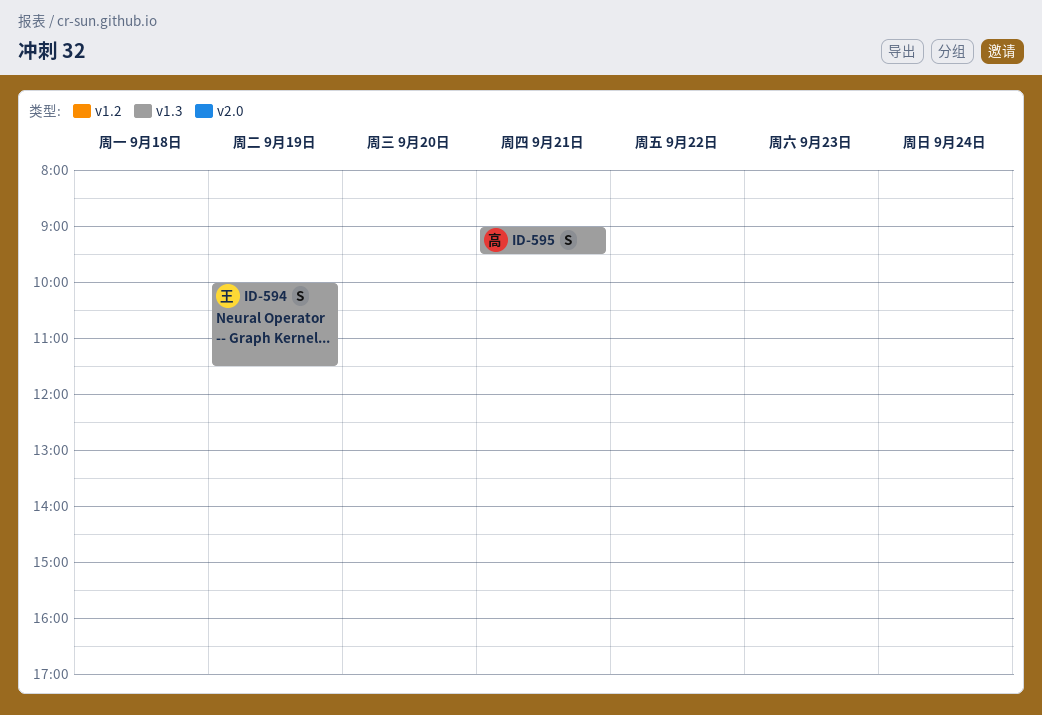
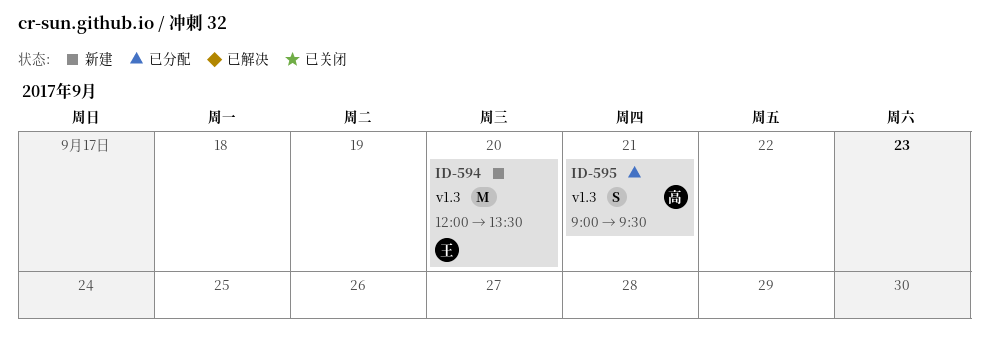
ID-594, estimate: S -> M
ID-594, day: Sep 19 -> Sep 20
ID-594, begins: 10:00 -> 12:00
ID-594, ends: 11:30 -> 13:30

